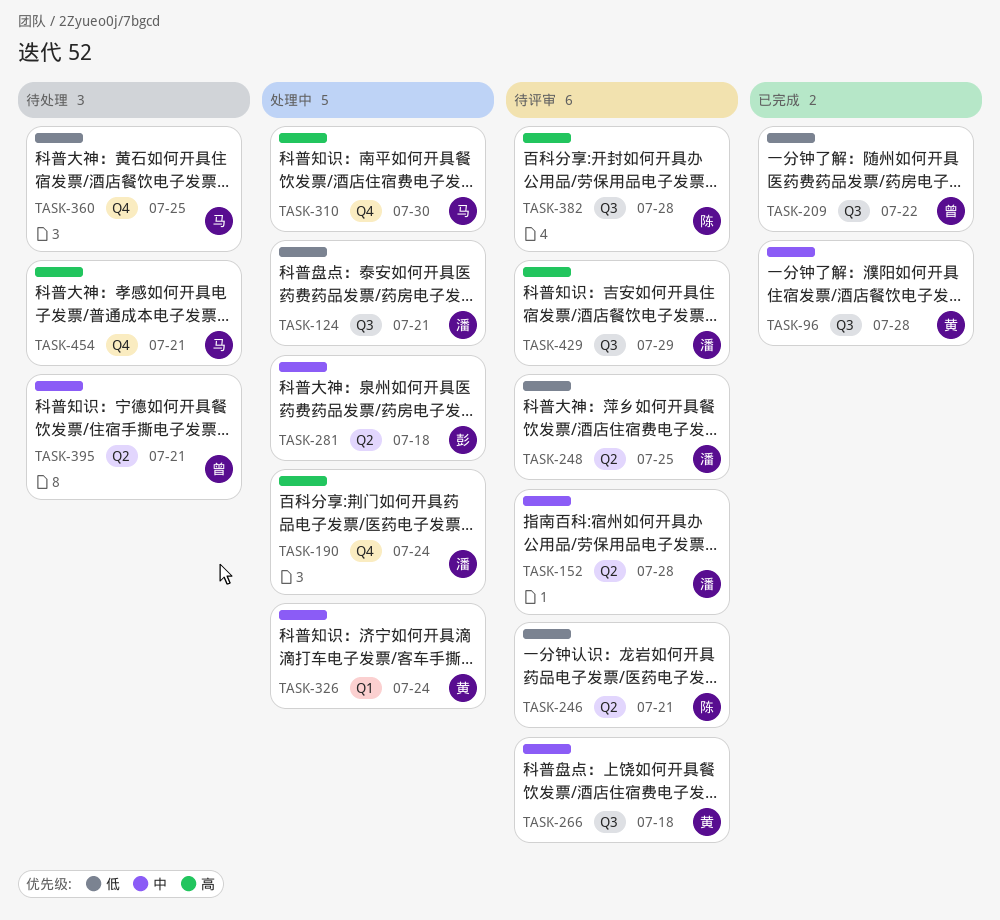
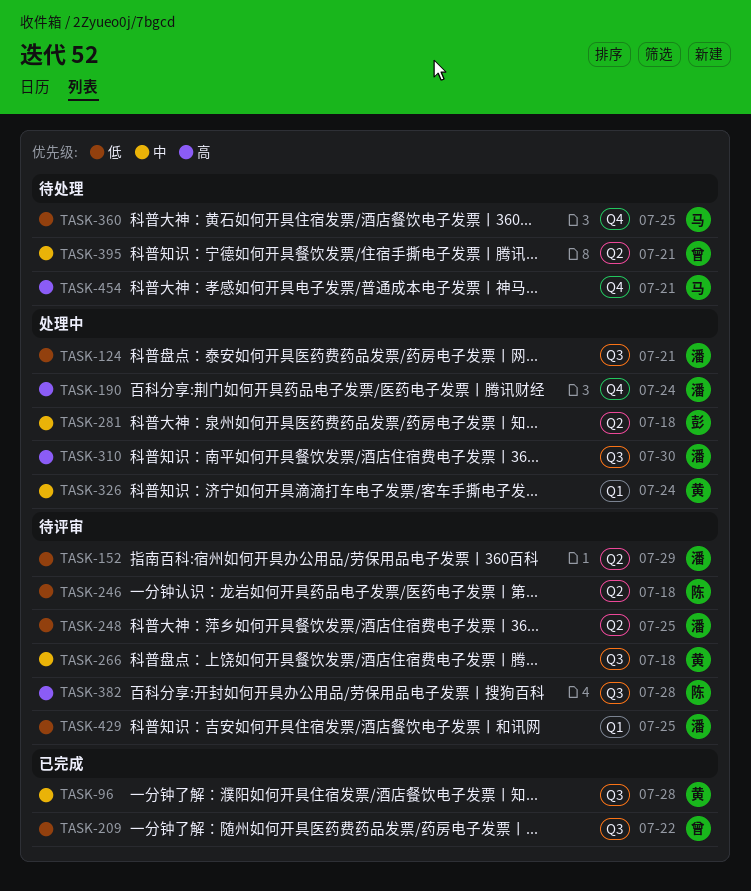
TASK-152, priority: 中 -> 低
TASK-152, due: Jul 28 -> Jul 29
TASK-246, due: Jul 21 -> Jul 18
TASK-310, owner: 马 -> 潘
TASK-310, label: Q4 -> Q3
TASK-429, priority: 高 -> 低
TASK-429, label: Q3 -> Q1
TASK-429, due: Jul 29 -> Jul 25

